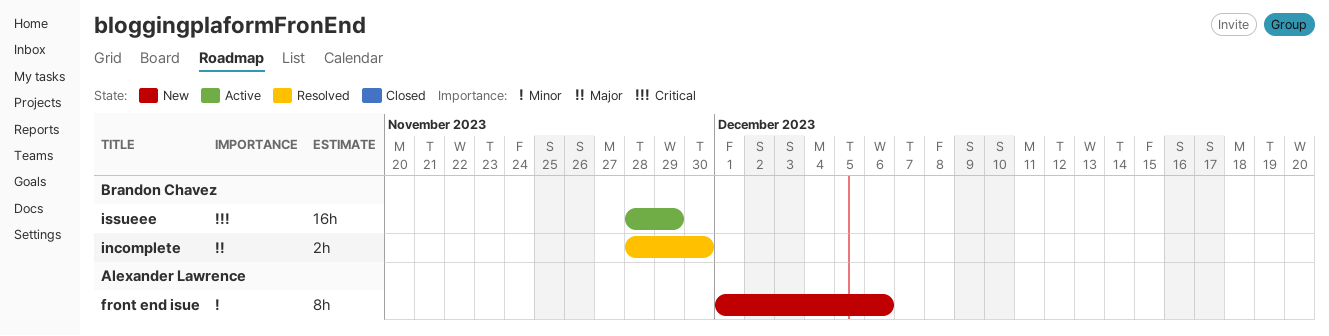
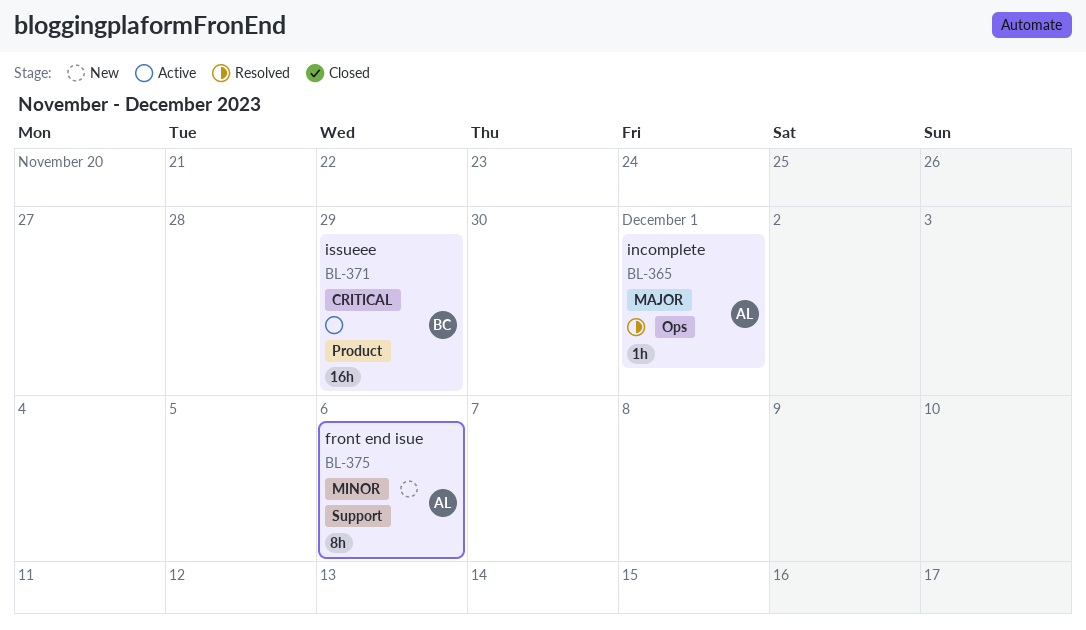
incomplete, owner: Brandon Chavez -> Alexander Lawrence
incomplete, estimate: 2h -> 1h
incomplete, due: Nov 30 -> Dec 1

